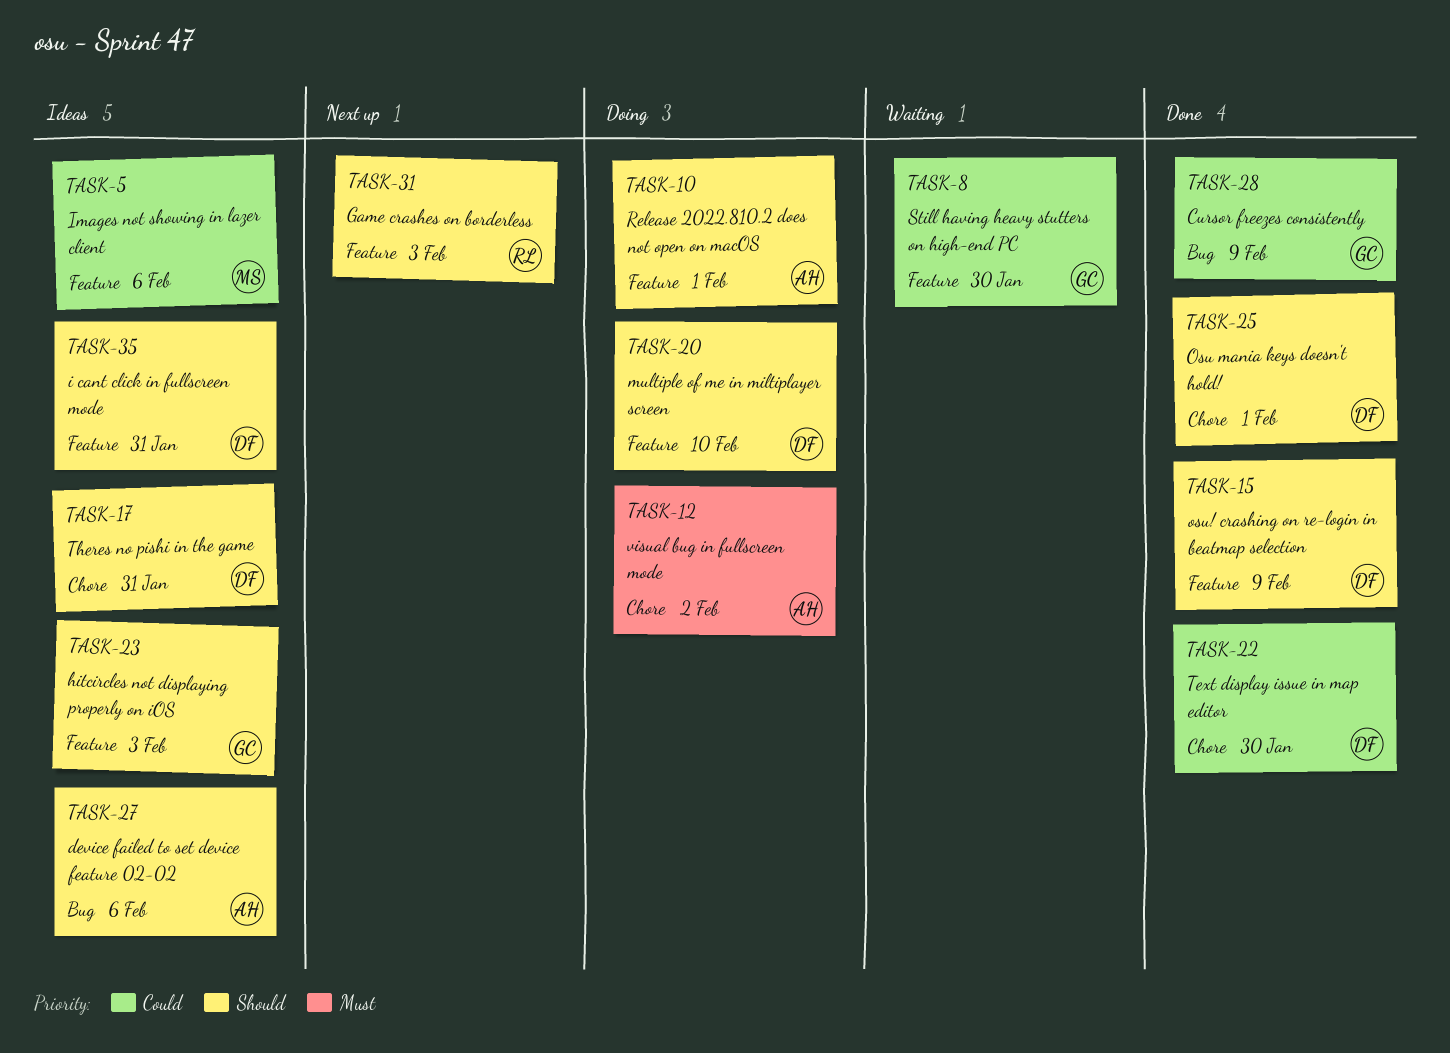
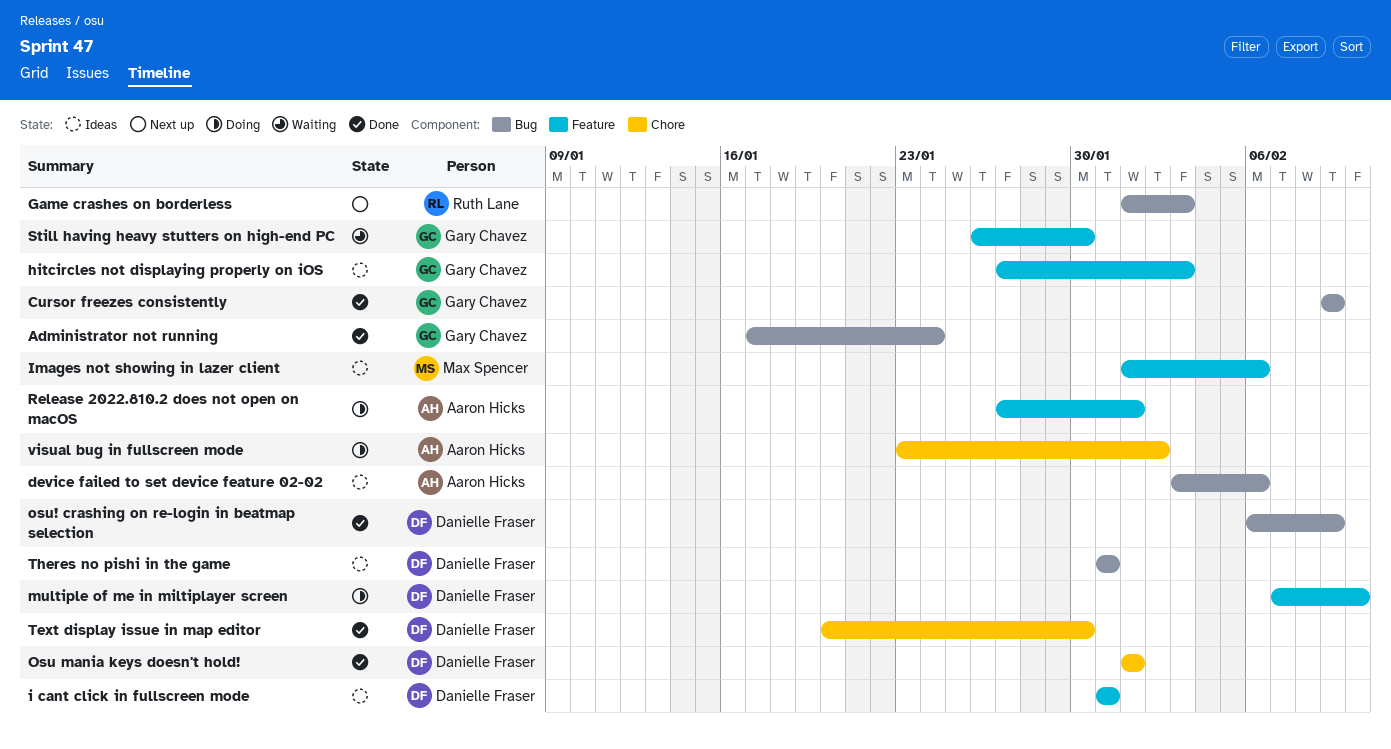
Administrator not running: none -> present
Game crashes on borderless, label: Feature -> Bug
osu! crashing on re-login in beatmap selection, label: Feature -> Bug
Theres no pishi in the game, label: Chore -> Bug

